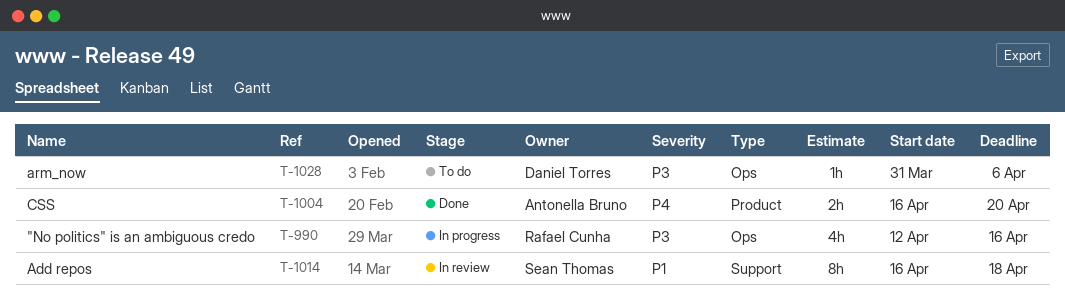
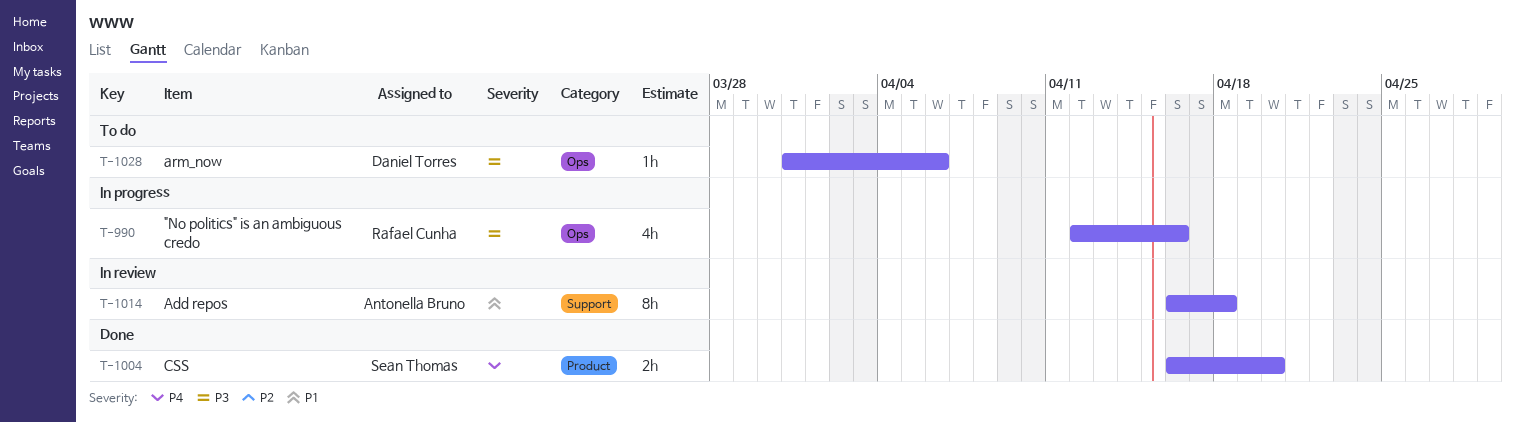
T-1004, owner: Antonella Bruno -> Sean Thomas
T-1014, owner: Sean Thomas -> Antonella Bruno

